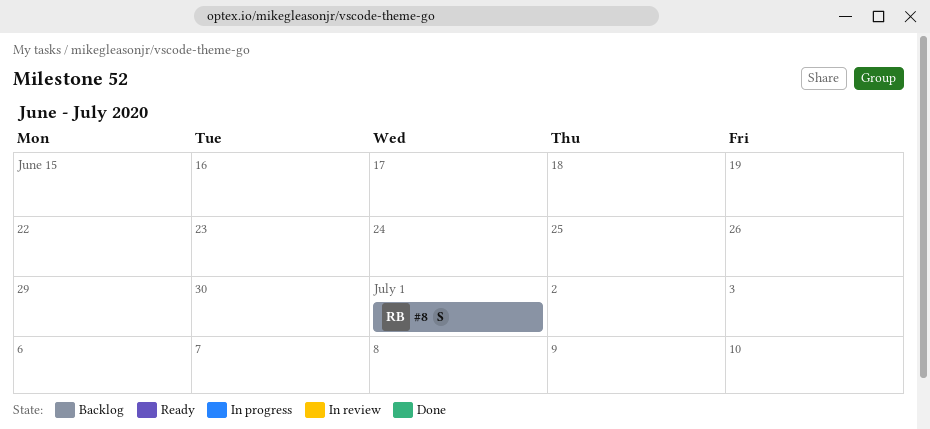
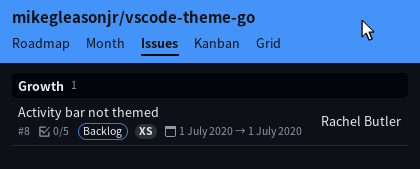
#8, estimate: S -> XS

